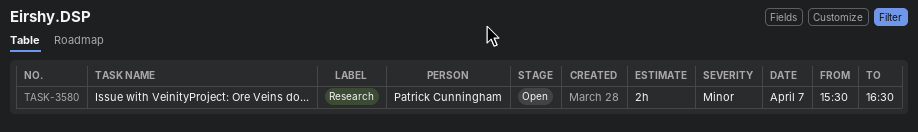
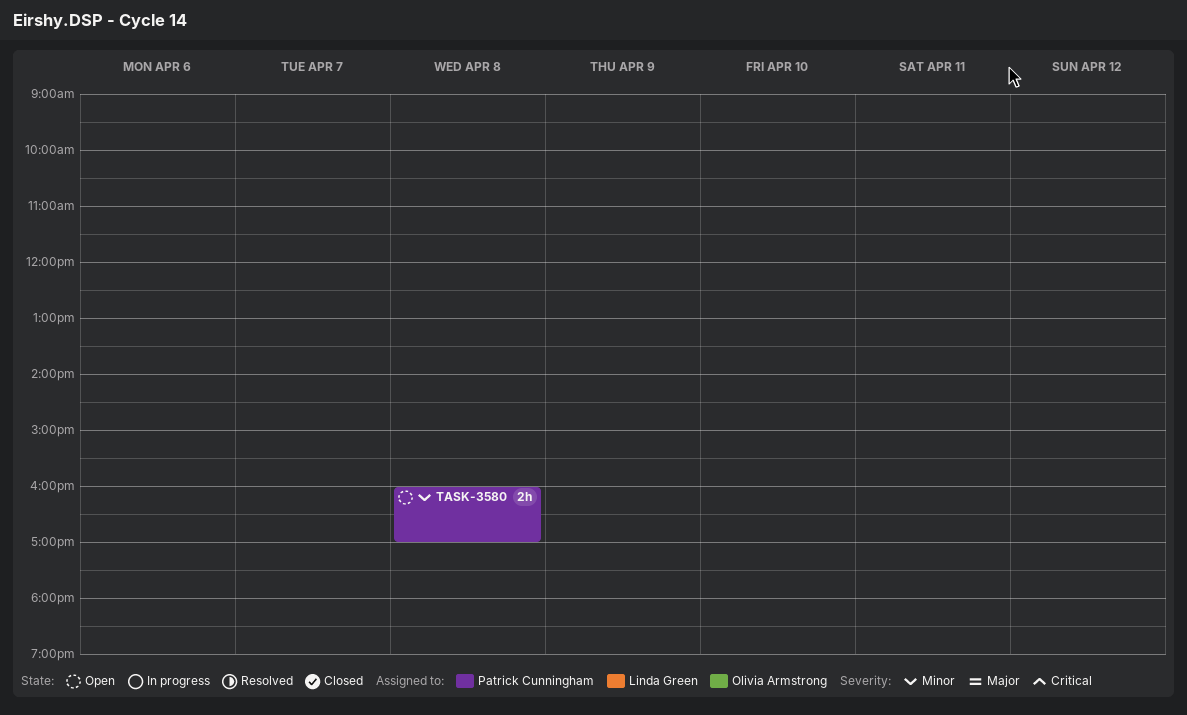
TASK-3580, day: Apr 7 -> Apr 8
TASK-3580, begins: 15:30 -> 16:00
TASK-3580, ends: 16:30 -> 17:00

